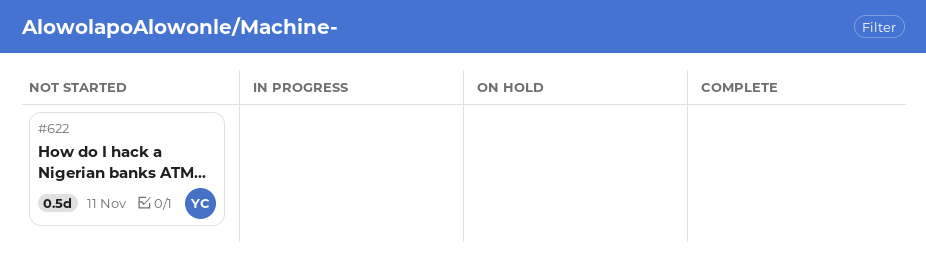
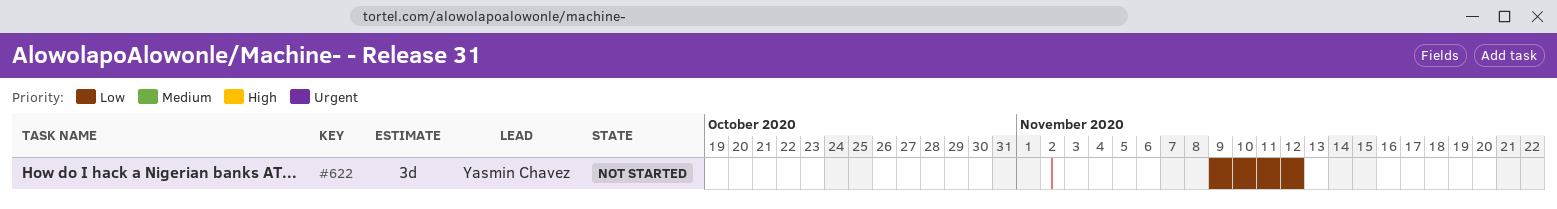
#622, estimate: 0.5d -> 3d
#622, due: Nov 11 -> Nov 12

